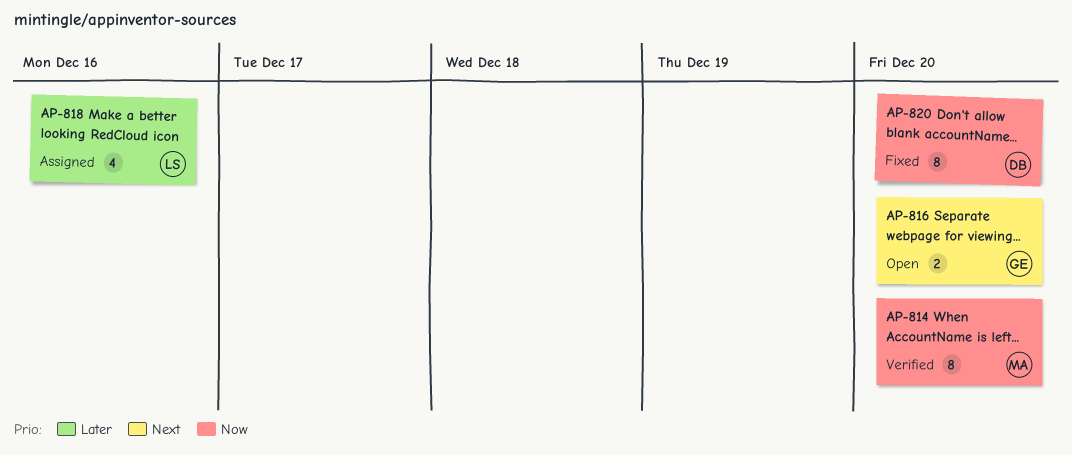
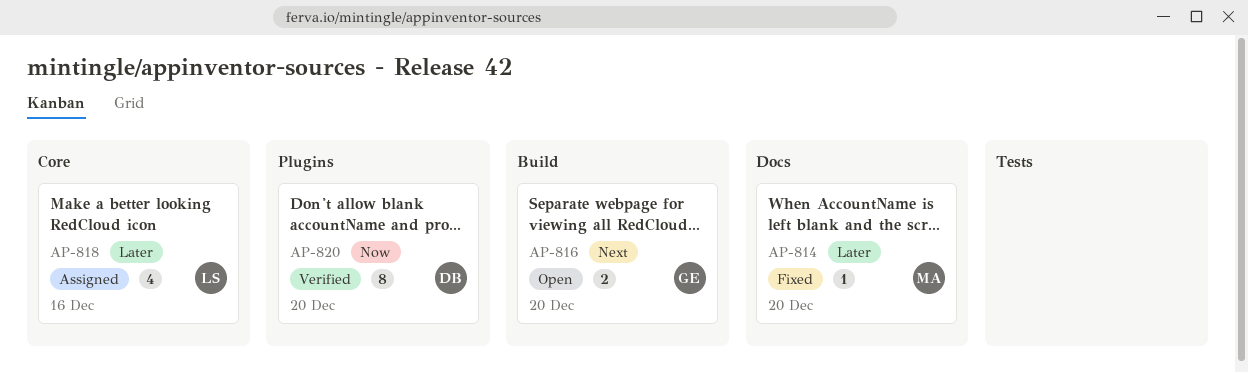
AP-814, status: Verified -> Fixed
AP-814, priority: Now -> Later
AP-814, estimate: 8 -> 1
AP-820, status: Fixed -> Verified

